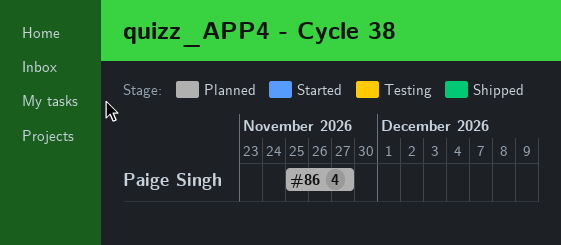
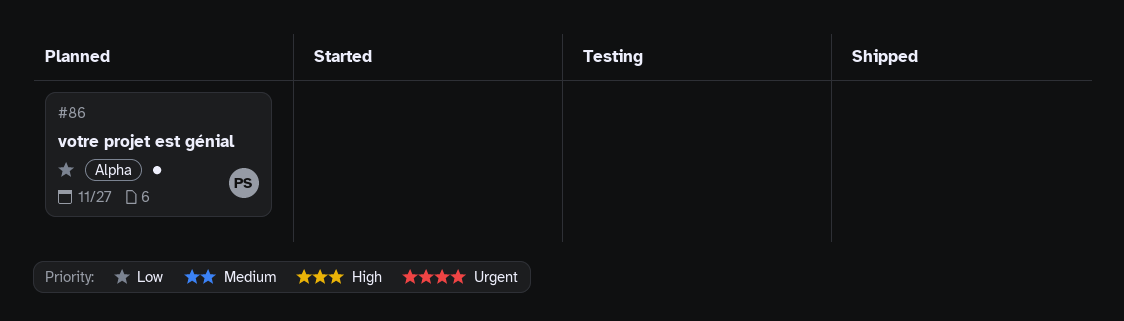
#86, estimate: 4 -> 1

